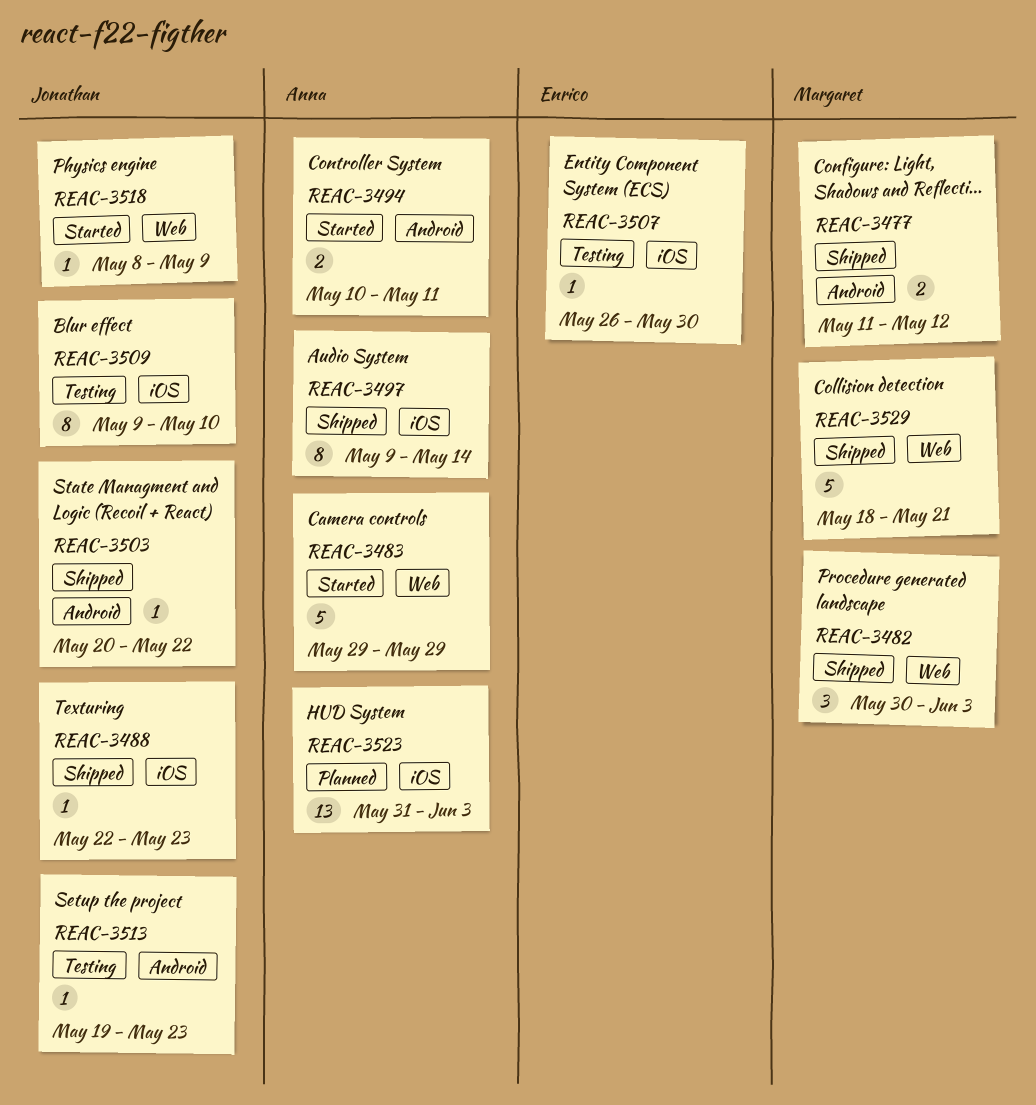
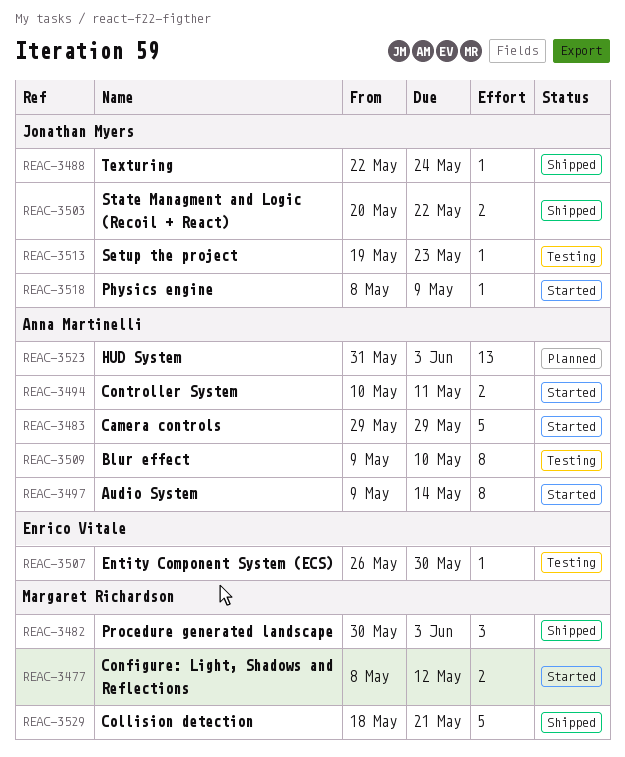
REAC-3477, status: Shipped -> Started
REAC-3477, start: May 11 -> May 8
REAC-3488, due: May 23 -> May 24
REAC-3497, status: Shipped -> Started
REAC-3503, estimate: 1 -> 2
REAC-3509, owner: Jonathan Myers -> Anna Martinelli

